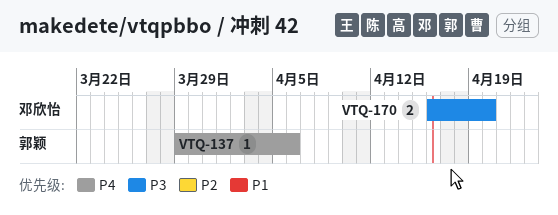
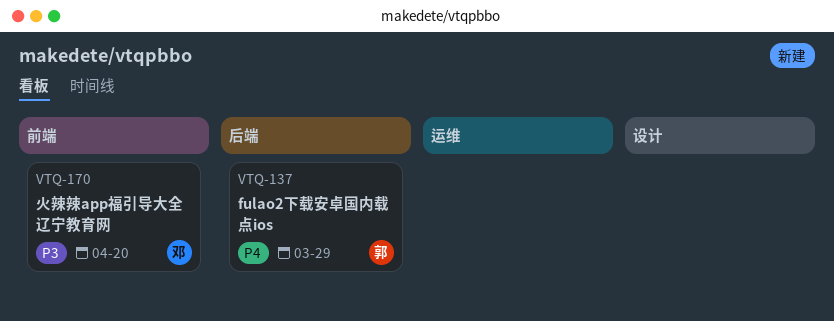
VTQ-137, due: Apr 6 -> Mar 29

